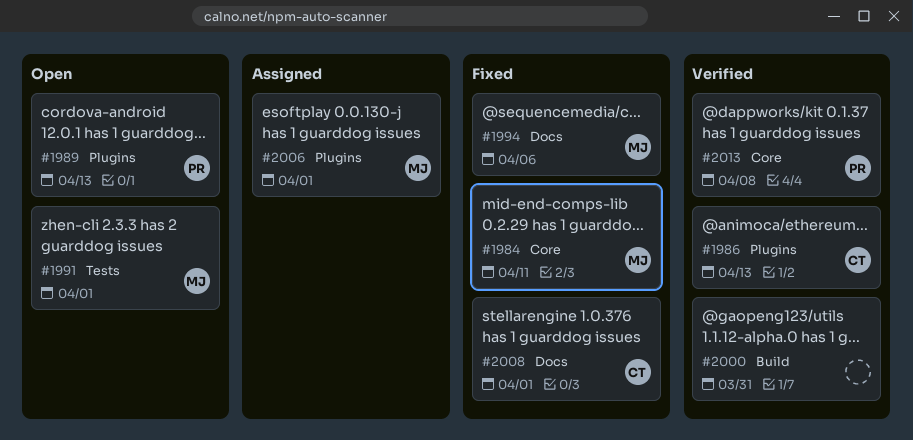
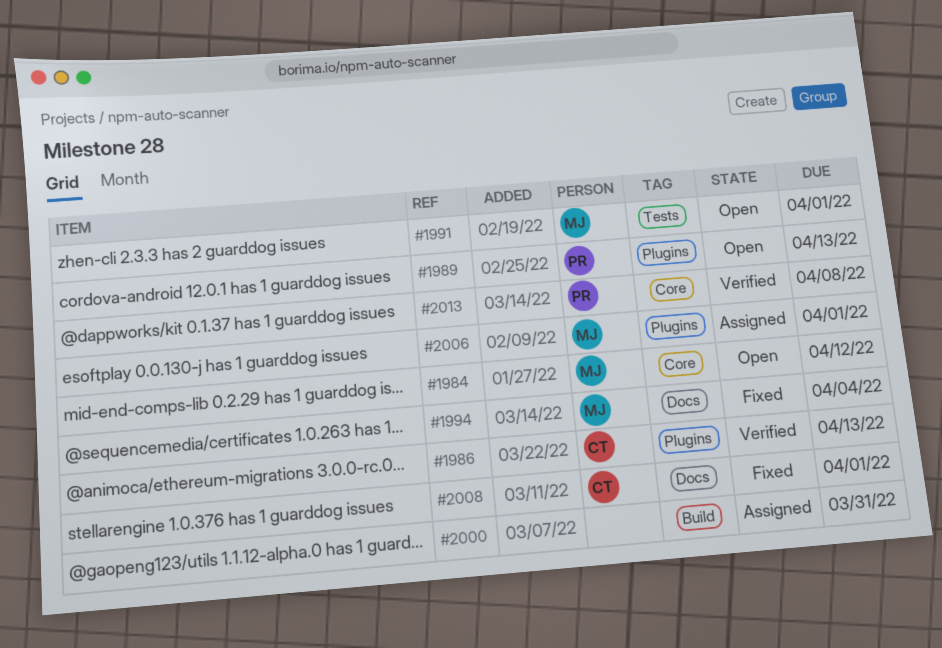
#1984, status: Fixed -> Open
#1984, due: Apr 11 -> Apr 12
#1994, due: Apr 6 -> Apr 4
#2000, status: Verified -> Assigned

